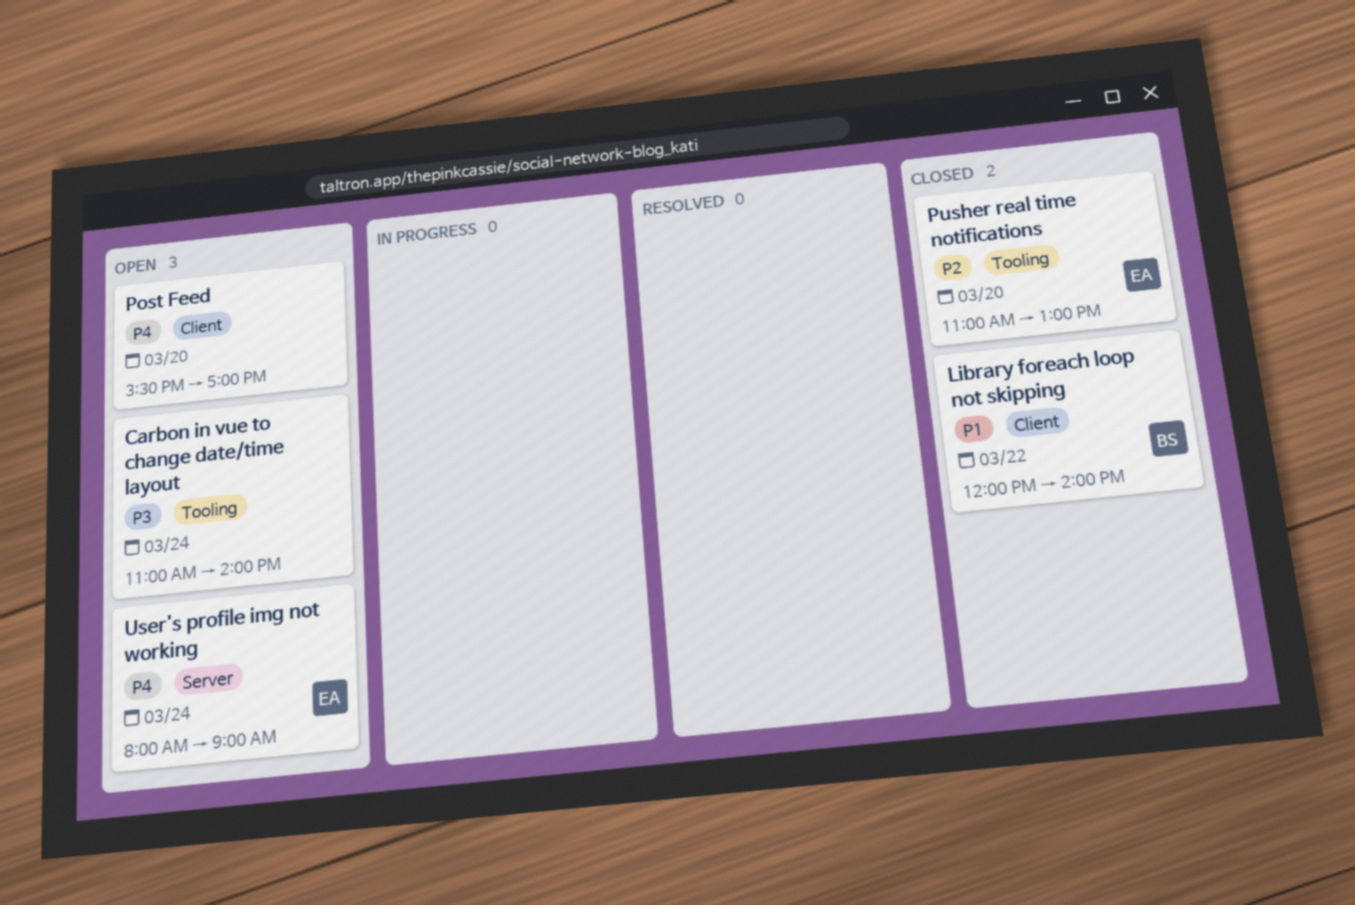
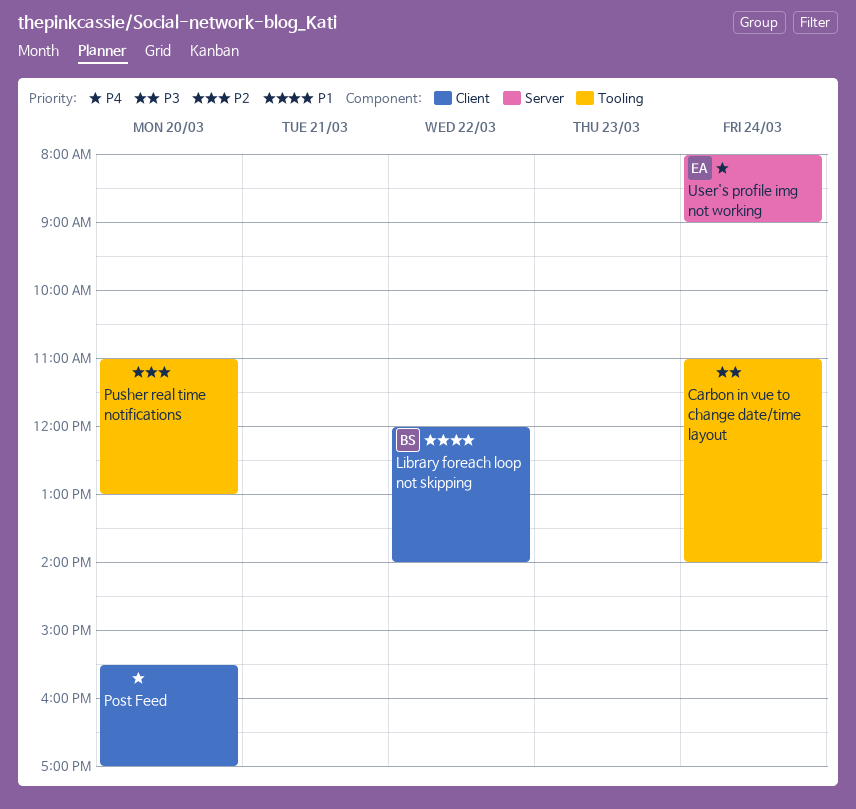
Pusher real time notifications, owner: EA -> none

